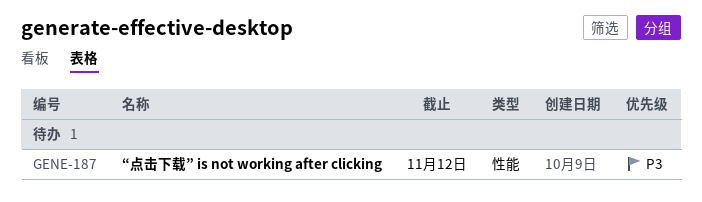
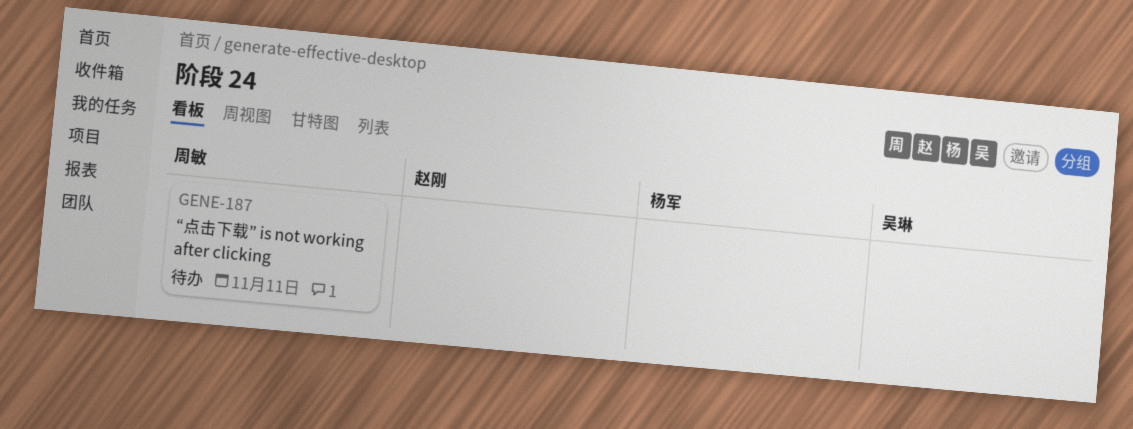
GENE-187, due: Nov 12 -> Nov 11

